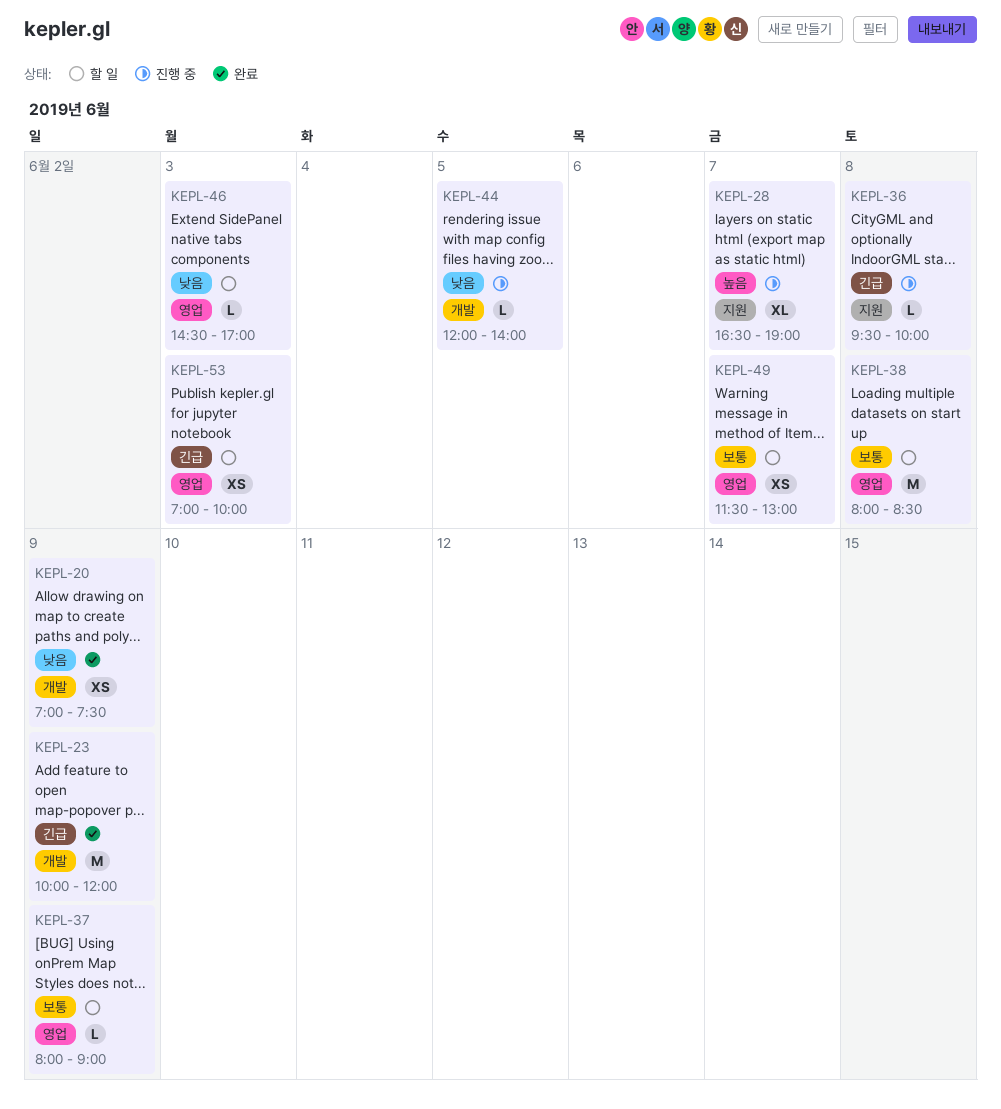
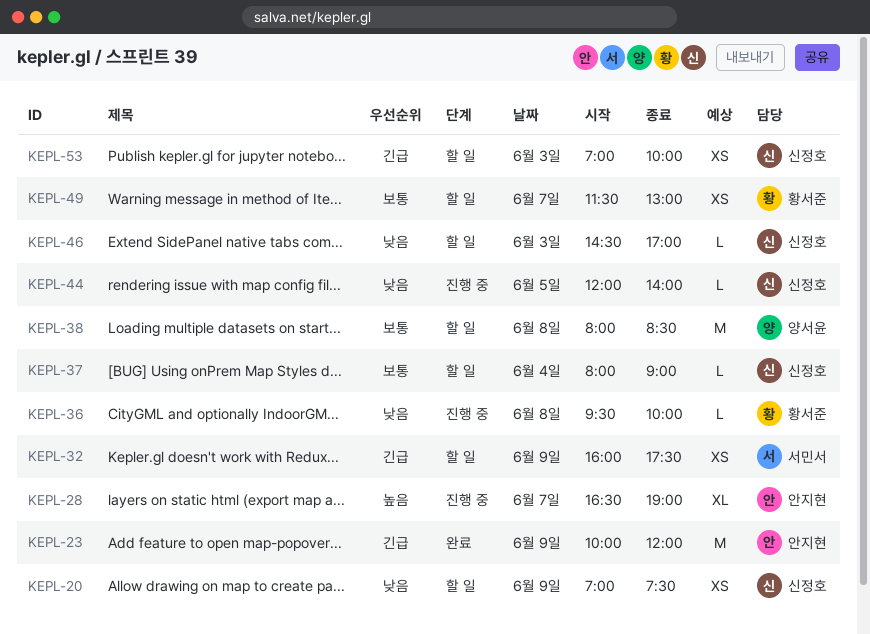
KEPL-20, status: 완료 -> 할 일
KEPL-32: none -> present
KEPL-36, priority: 긴급 -> 낮음
KEPL-37, day: Jun 9 -> Jun 4

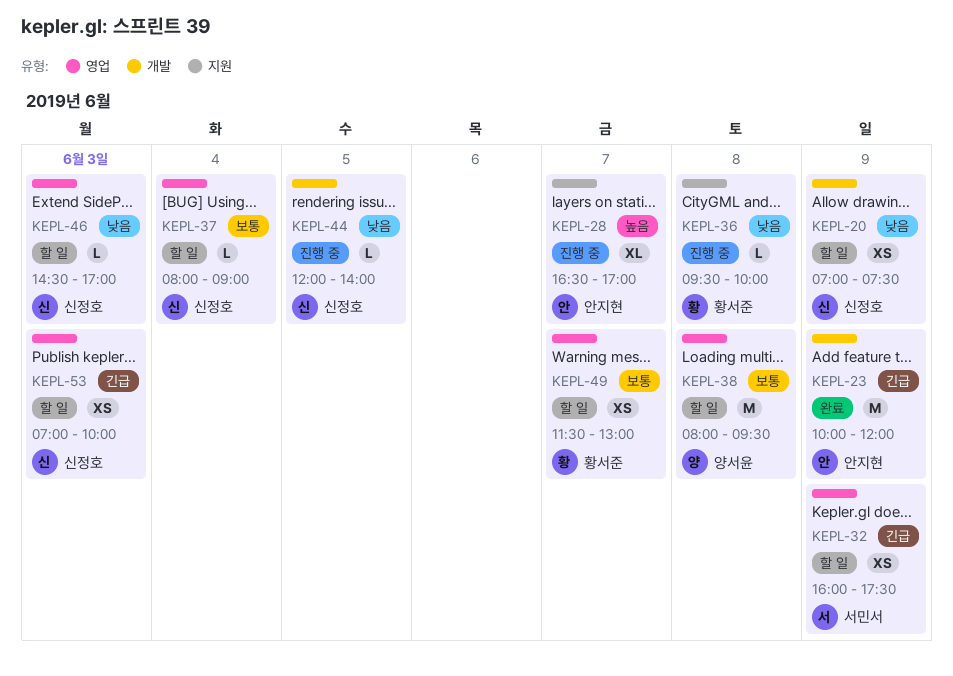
KEPL-28, ends: 19:00 -> 17:00
KEPL-38, ends: 08:30 -> 09:30

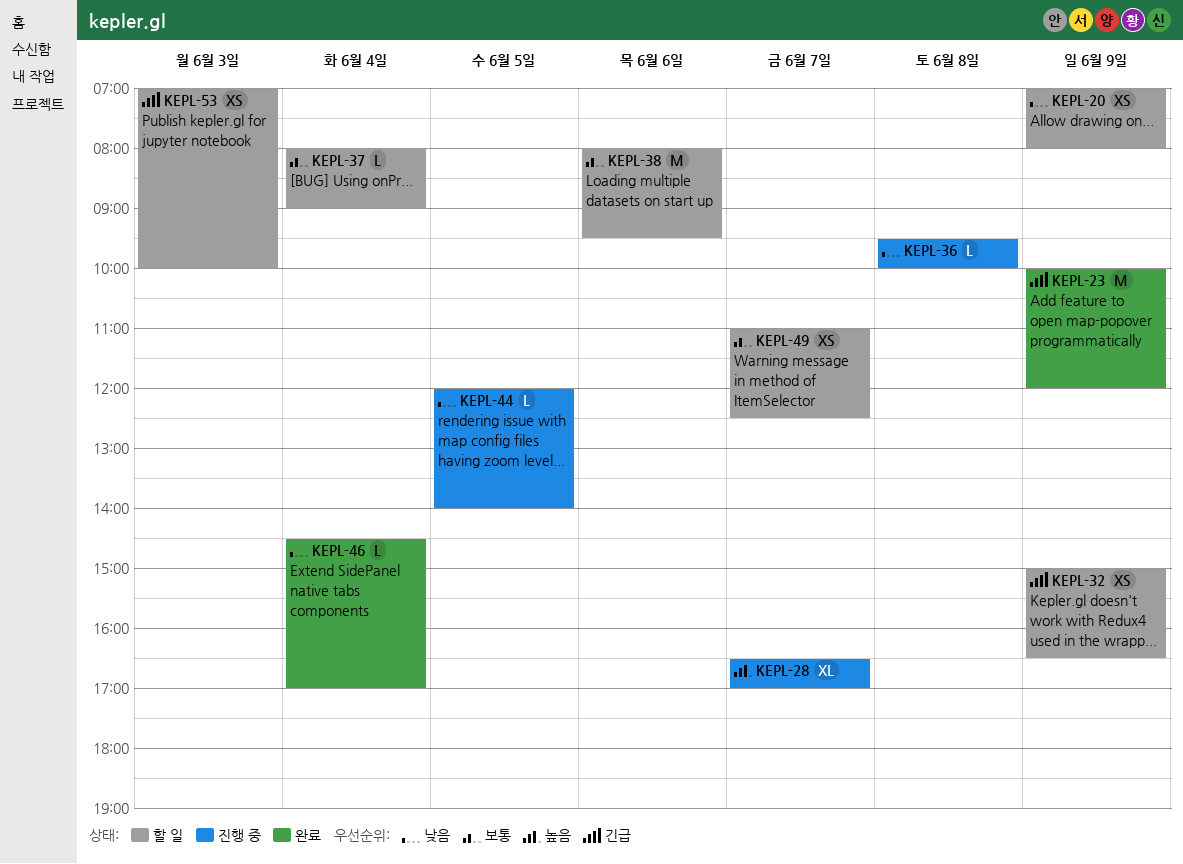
KEPL-20, ends: 07:30 -> 08:00
KEPL-32, begins: 16:00 -> 15:00
KEPL-32, ends: 17:30 -> 16:30
KEPL-38, day: Jun 8 -> Jun 6
KEPL-46, status: 할 일 -> 완료
KEPL-46, day: Jun 3 -> Jun 4
KEPL-49, begins: 11:30 -> 11:00
KEPL-49, ends: 13:00 -> 12:30

